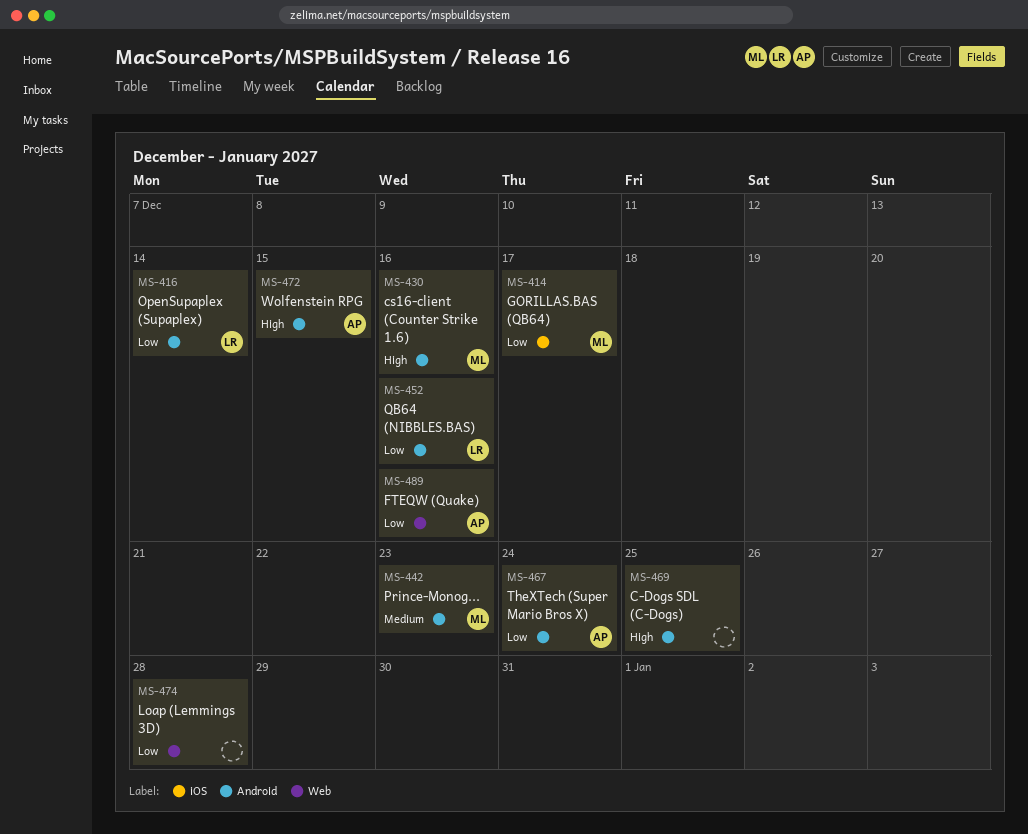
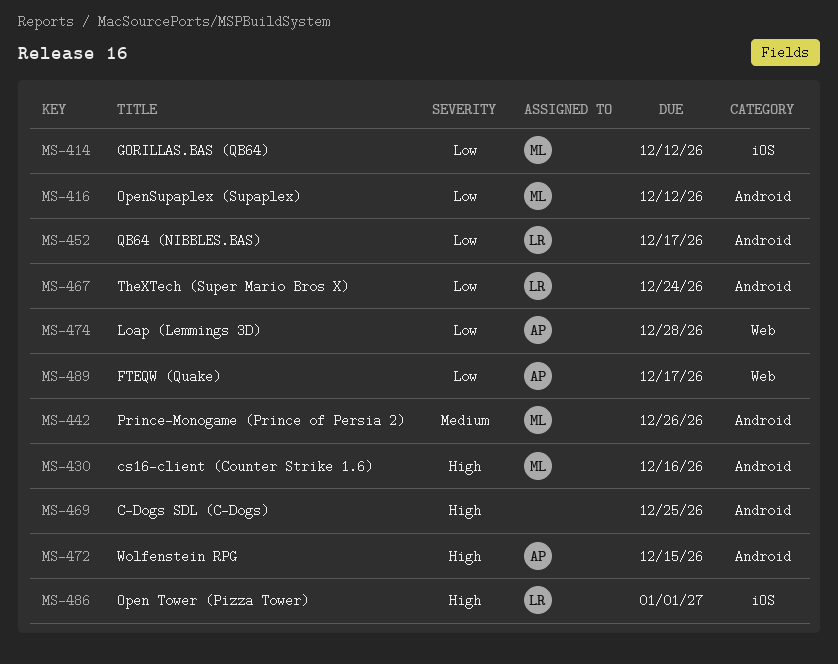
MS-414, due: Dec 17 -> Dec 12
MS-416, owner: LR -> ML
MS-416, due: Dec 14 -> Dec 12
MS-442, due: Dec 23 -> Dec 26
MS-452, due: Dec 16 -> Dec 17
MS-467, owner: AP -> LR
MS-474, owner: none -> AP
MS-486: none -> present
MS-489, due: Dec 16 -> Dec 17

